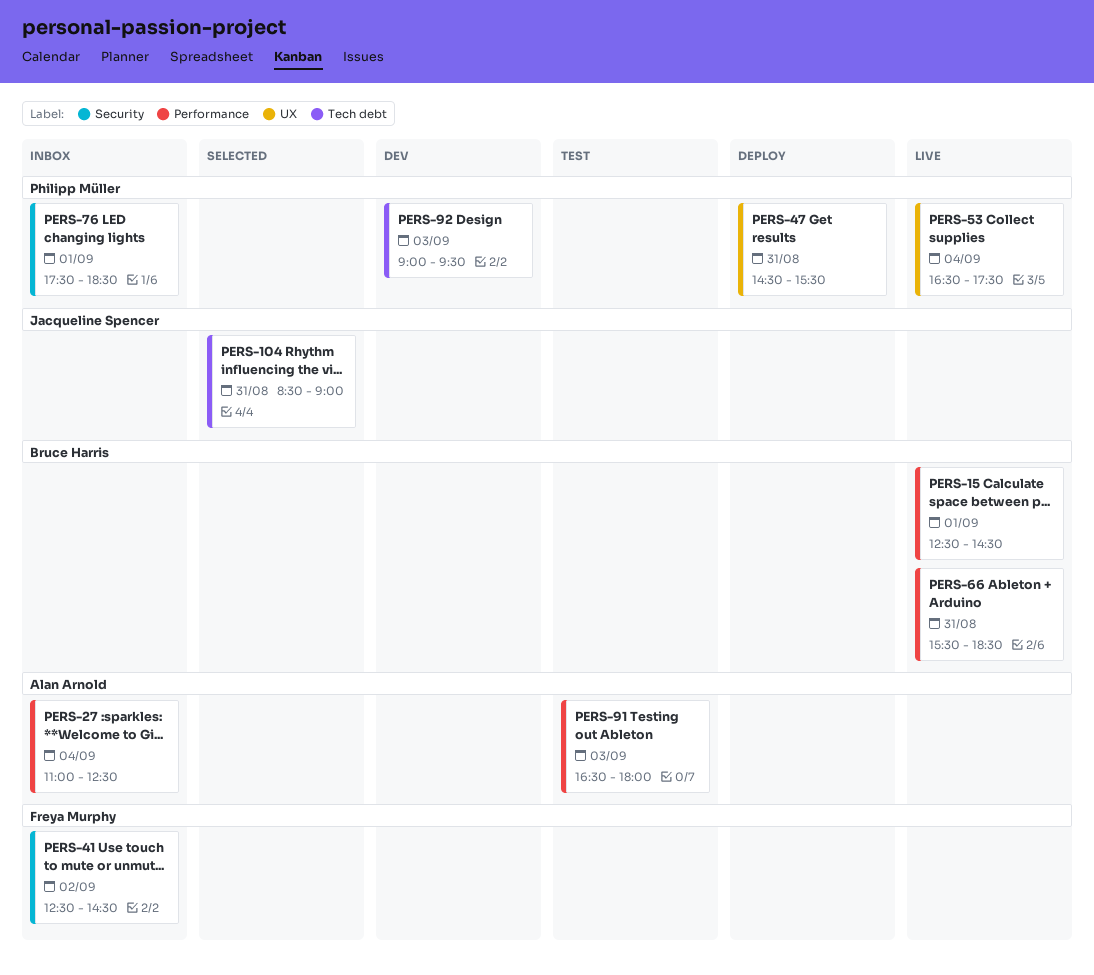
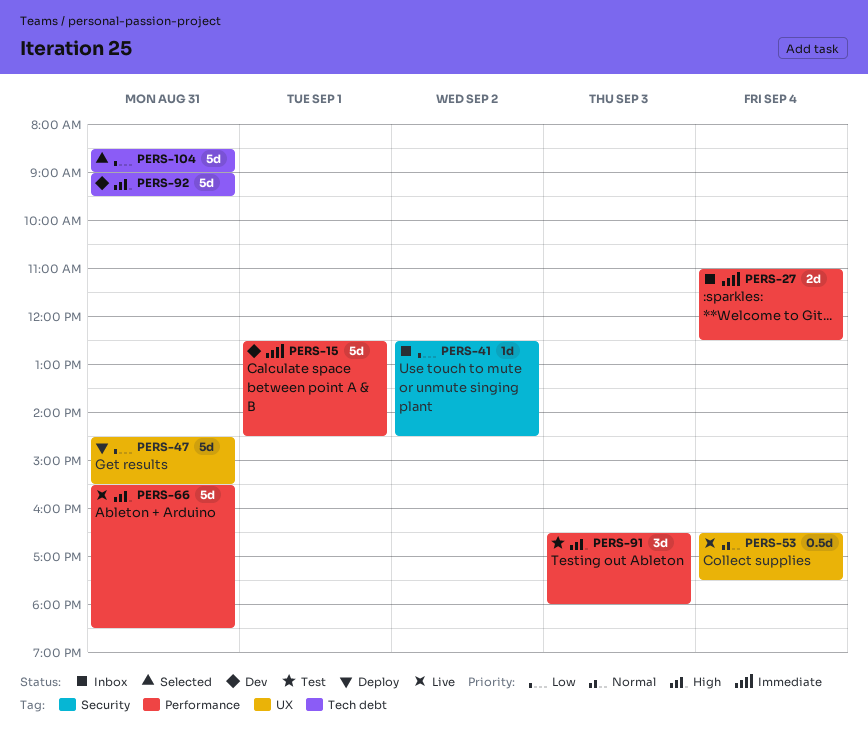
PERS-15, status: Live -> Dev
PERS-76: present -> none
PERS-92, day: Sep 3 -> Aug 31

